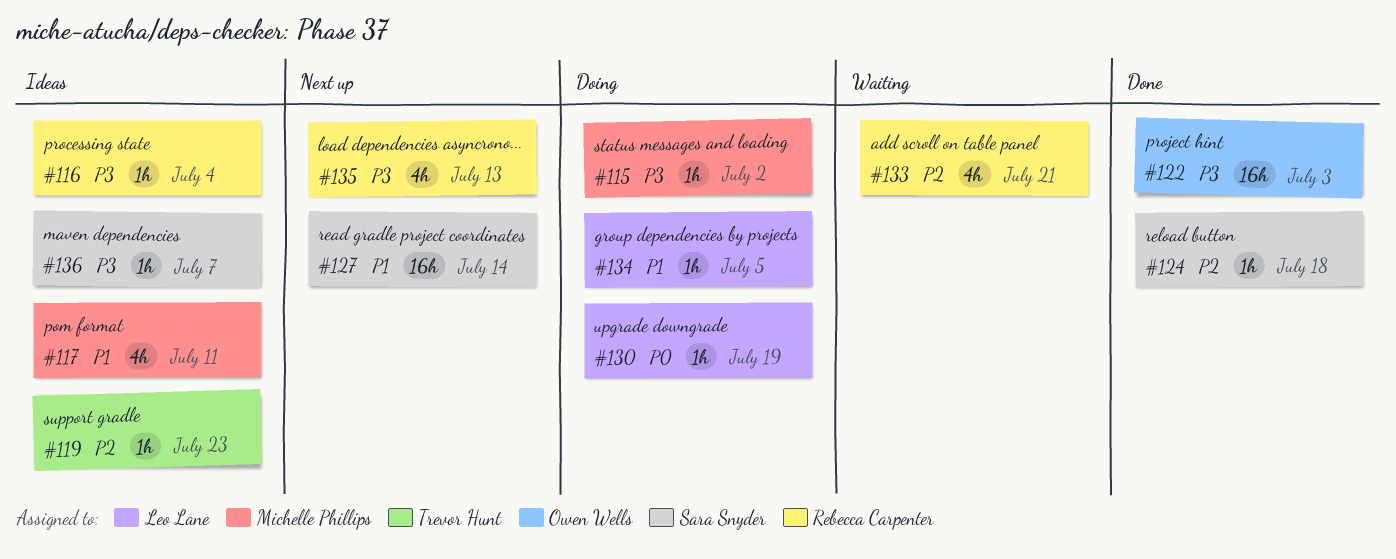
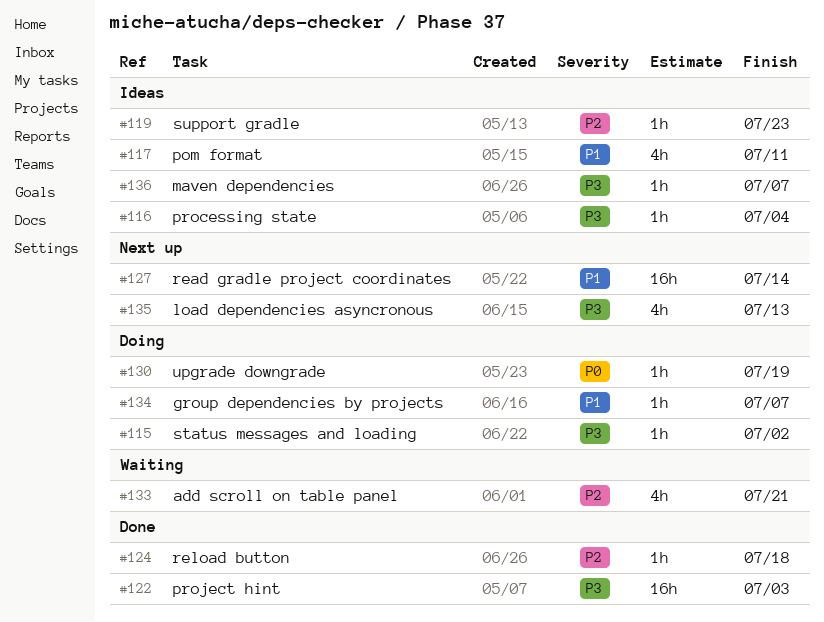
#134, due: Jul 5 -> Jul 7

